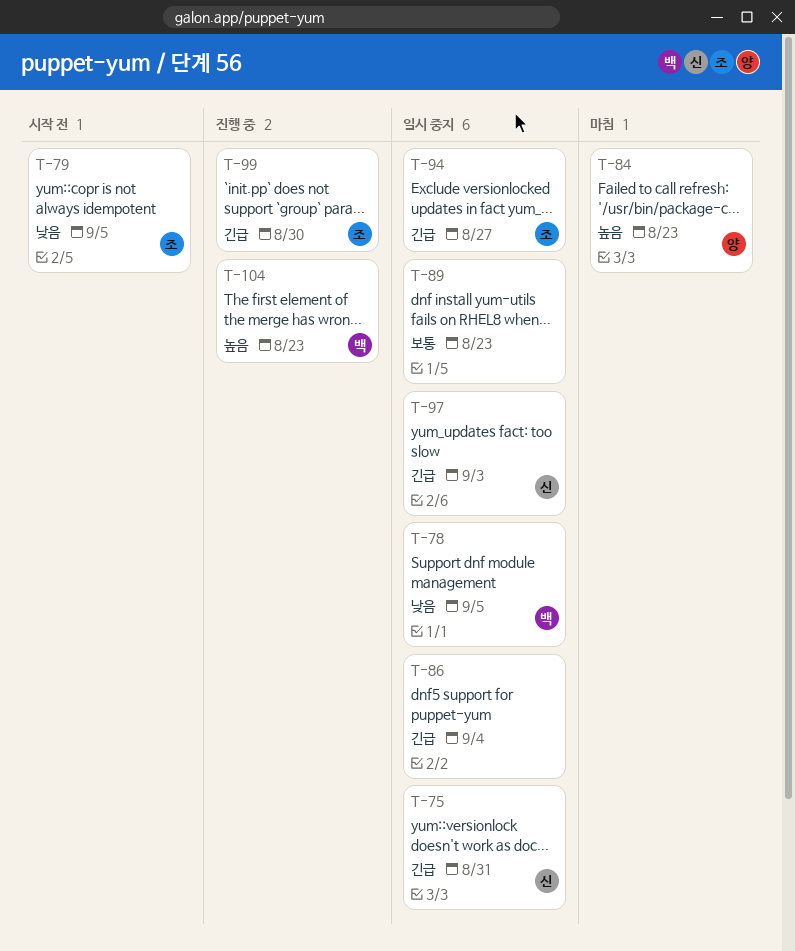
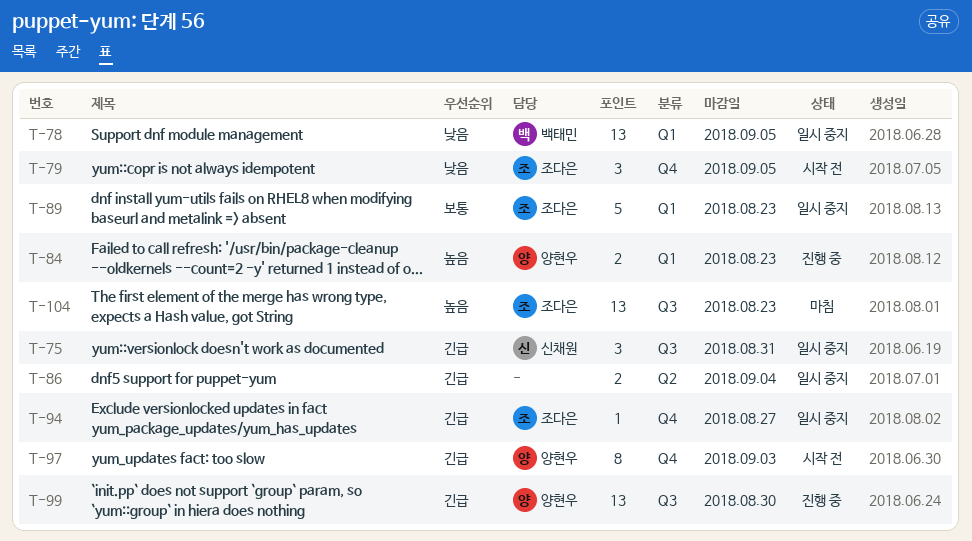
T-84, status: 마침 -> 진행 중
T-89, owner: none -> 조다은
T-97, status: 일시 중지 -> 시작 전
T-97, owner: 신채원 -> 양현우
T-99, owner: 조다은 -> 양현우
T-104, status: 진행 중 -> 마침
T-104, owner: 백태민 -> 조다은

